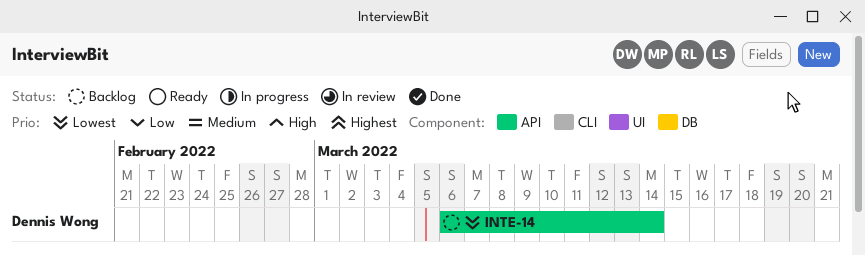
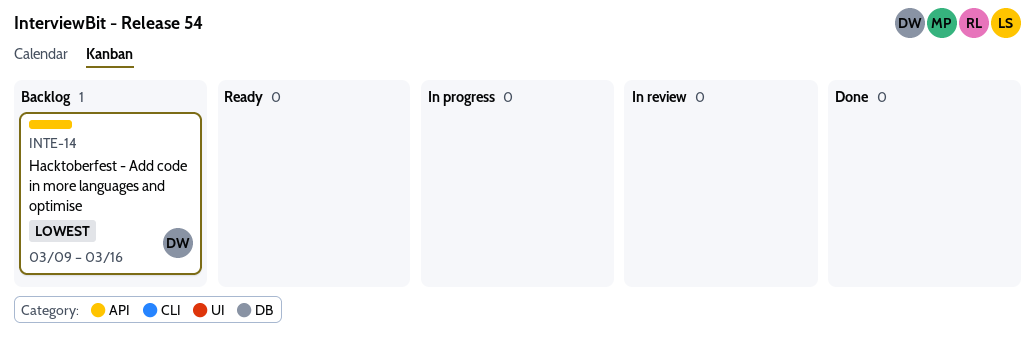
INTE-14, start: Mar 6 -> Mar 9
INTE-14, due: Mar 14 -> Mar 16

